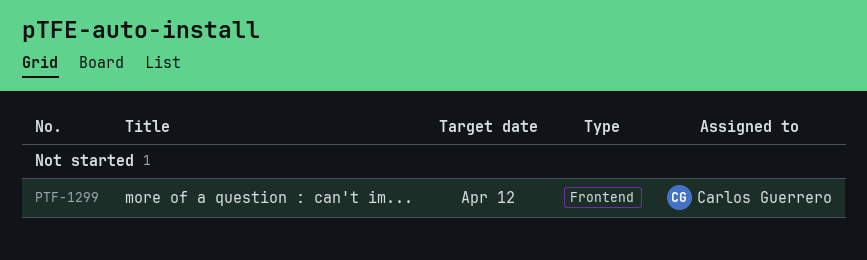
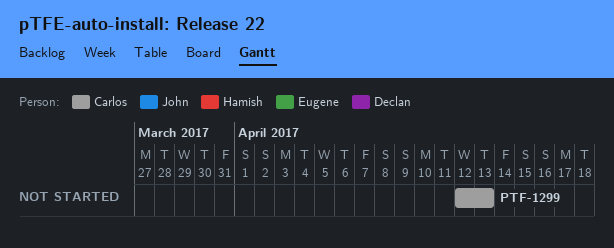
PTF-1299, due: Apr 12 -> Apr 13

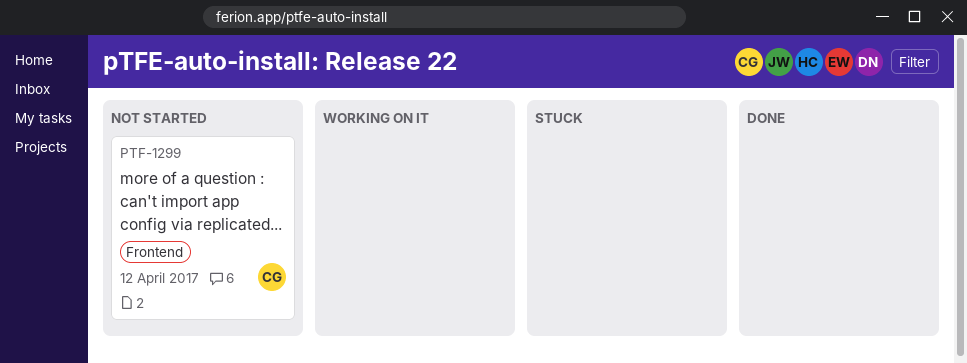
PTF-1299, due: Apr 13 -> Apr 12

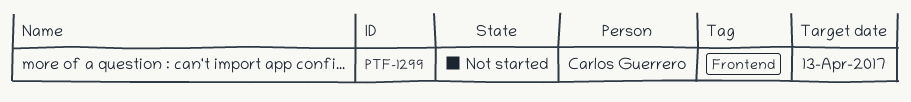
PTF-1299, due: Apr 12 -> Apr 13

